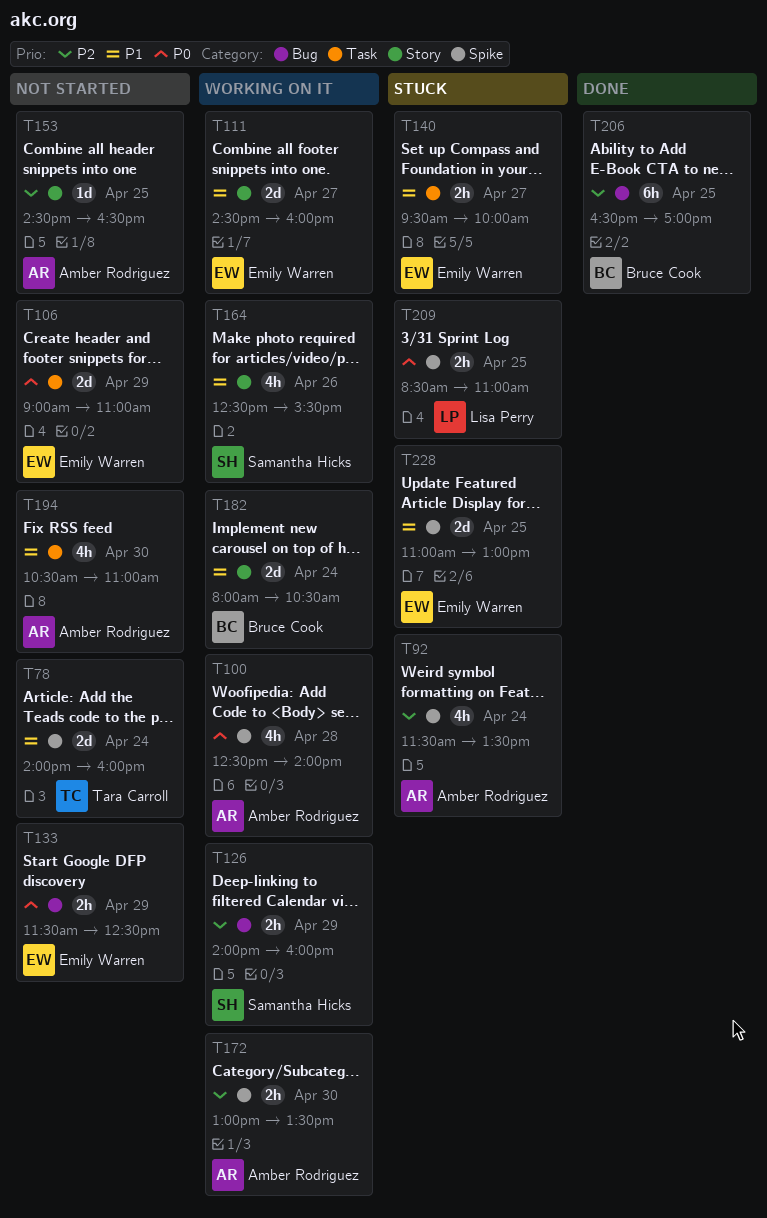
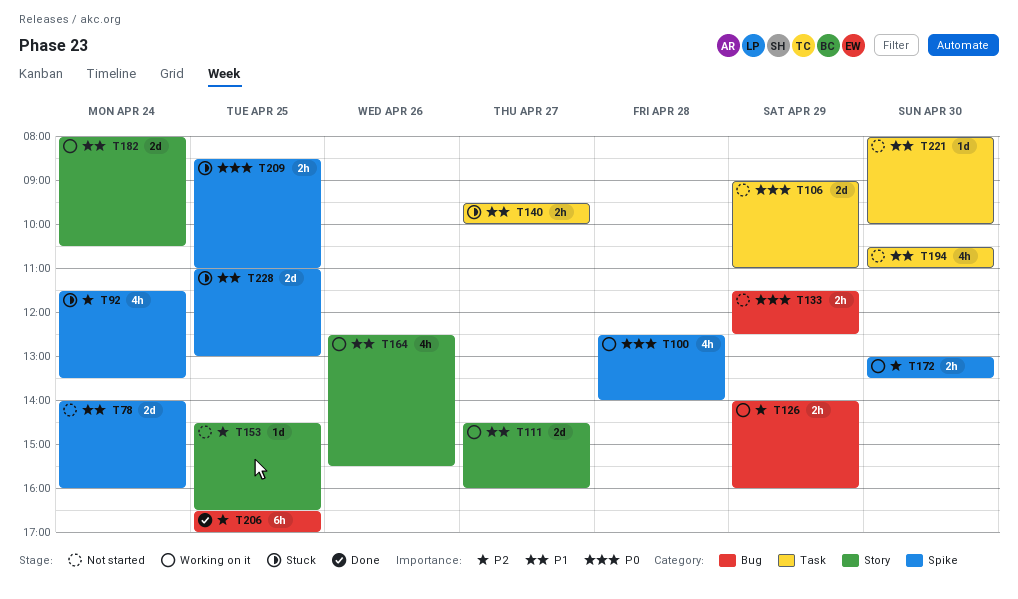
T221: none -> present

